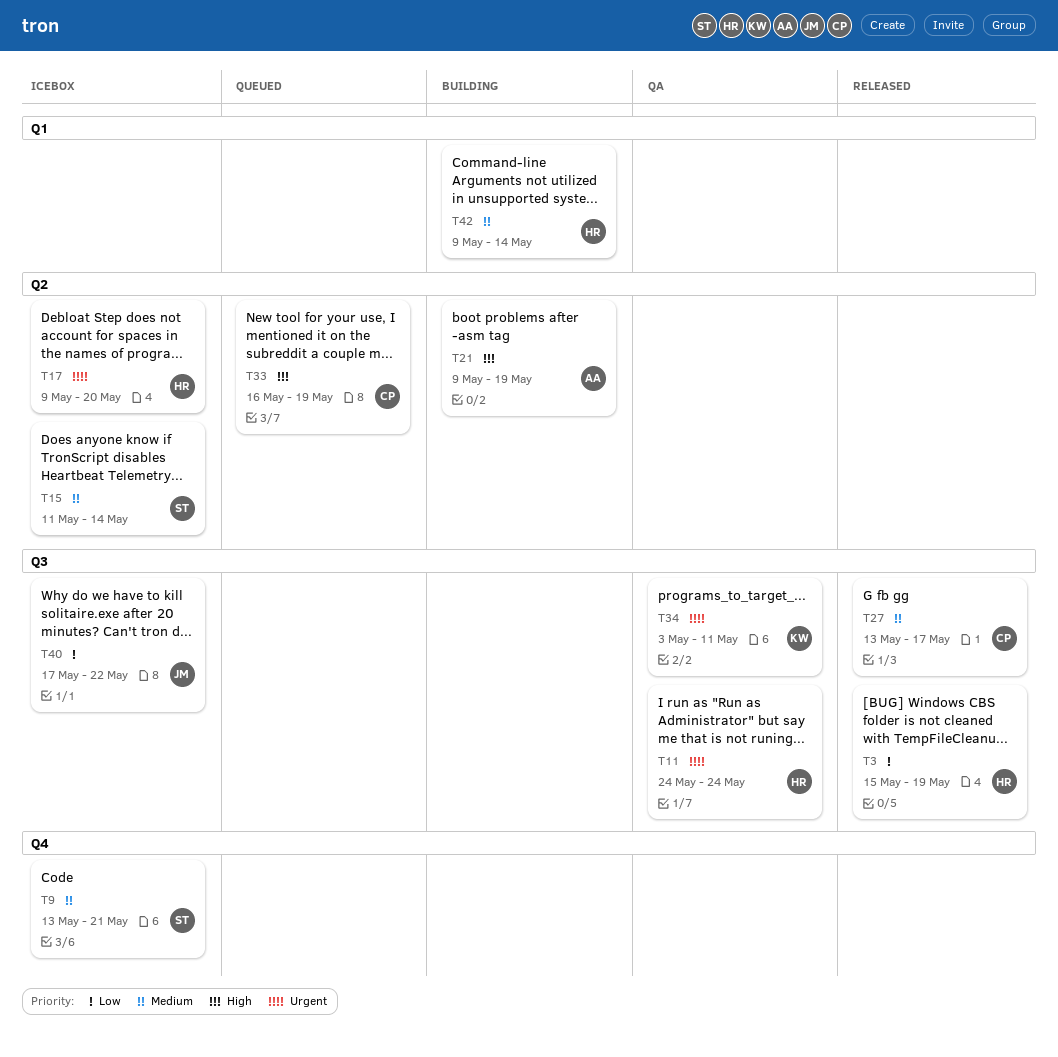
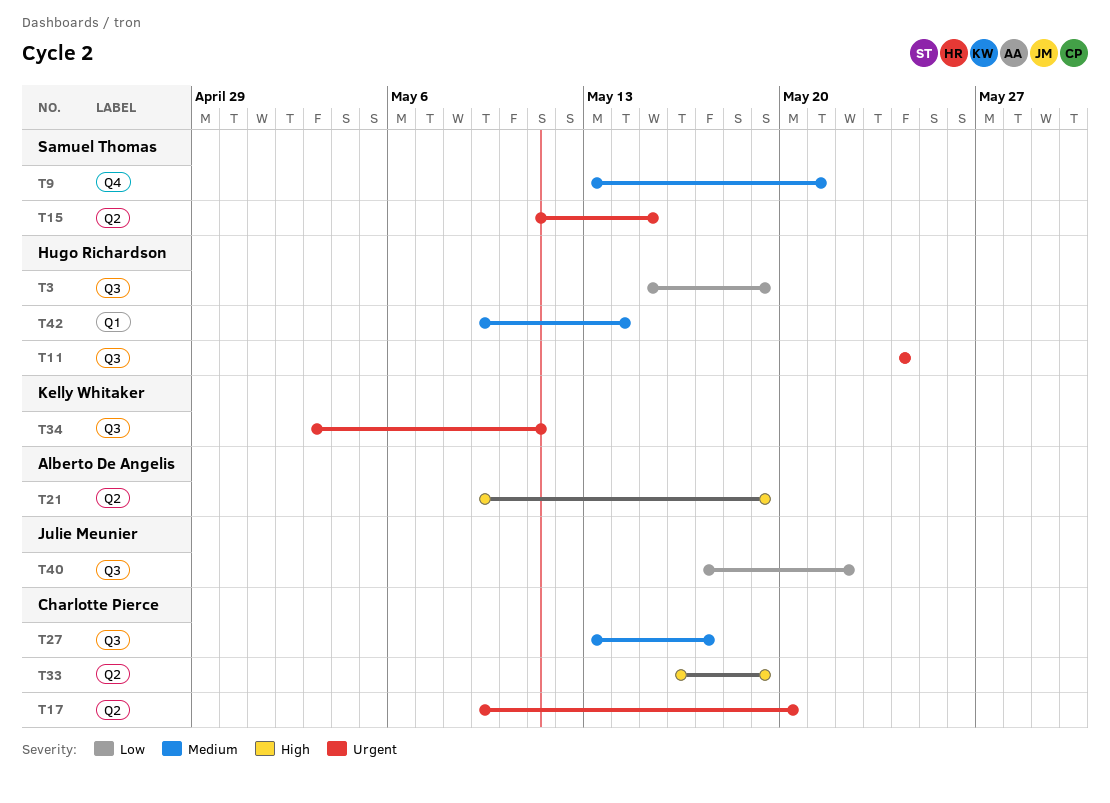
T15, priority: Medium -> Urgent
T15, due: May 14 -> May 15
T17, owner: Hugo Richardson -> Charlotte Pierce

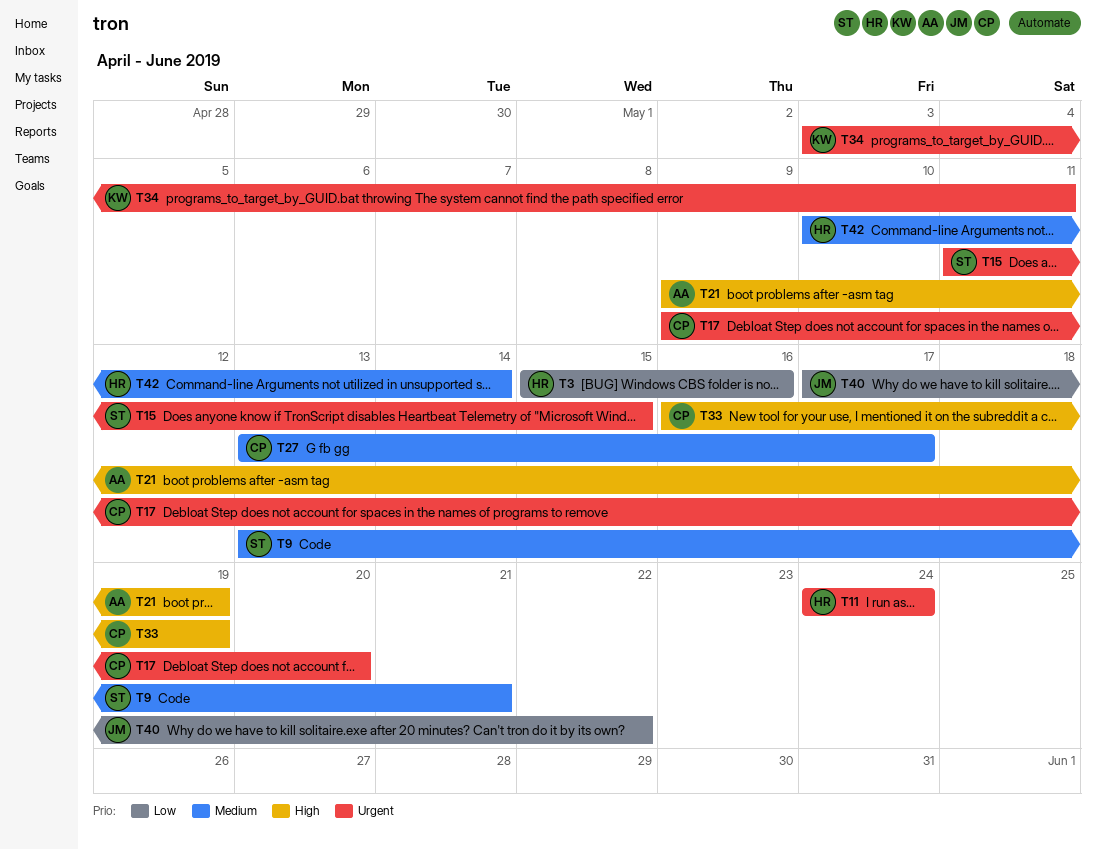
T3, due: May 19 -> May 16
T42, start: May 9 -> May 10

